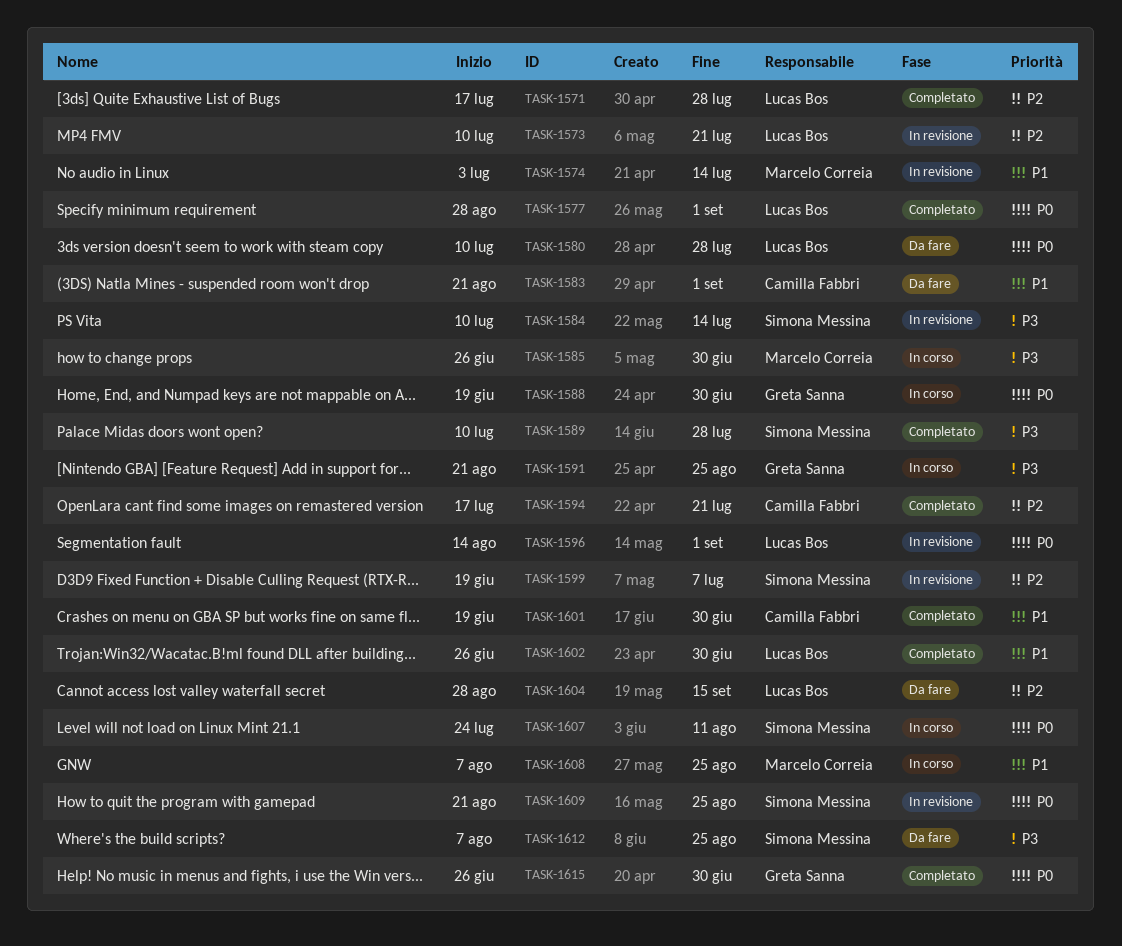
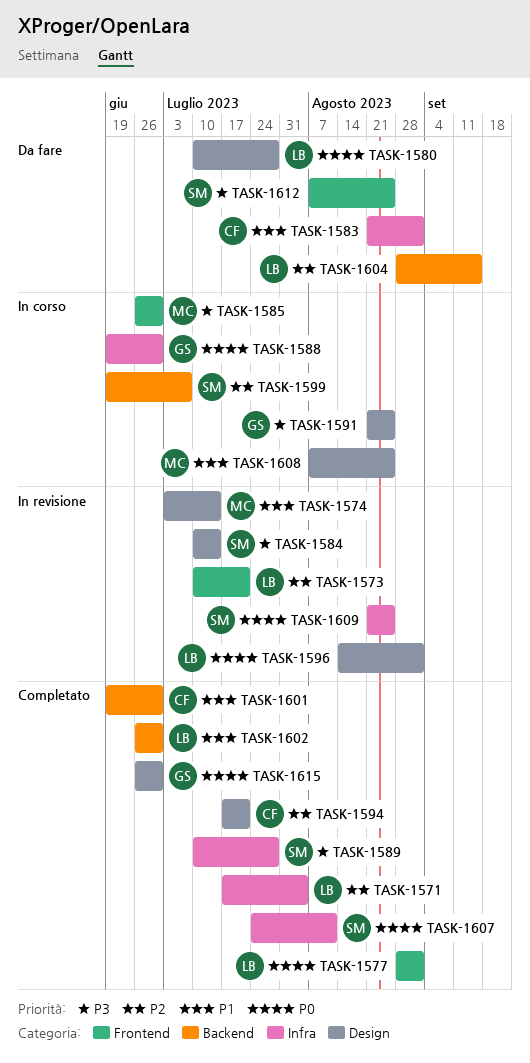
TASK-1571, due: Jul 28 -> Aug 4
TASK-1599, status: In revisione -> In corso
TASK-1607, status: In corso -> Completato

